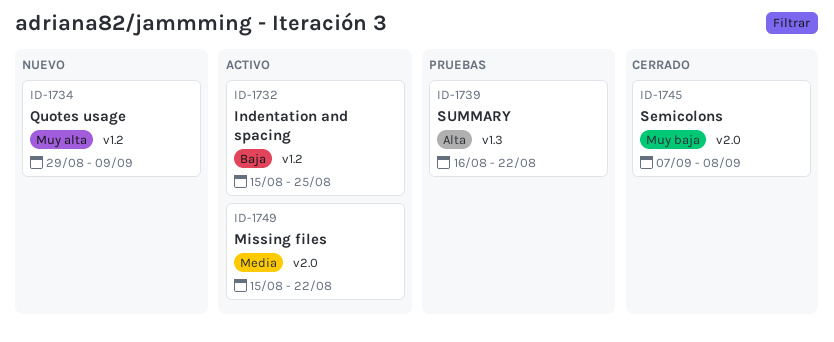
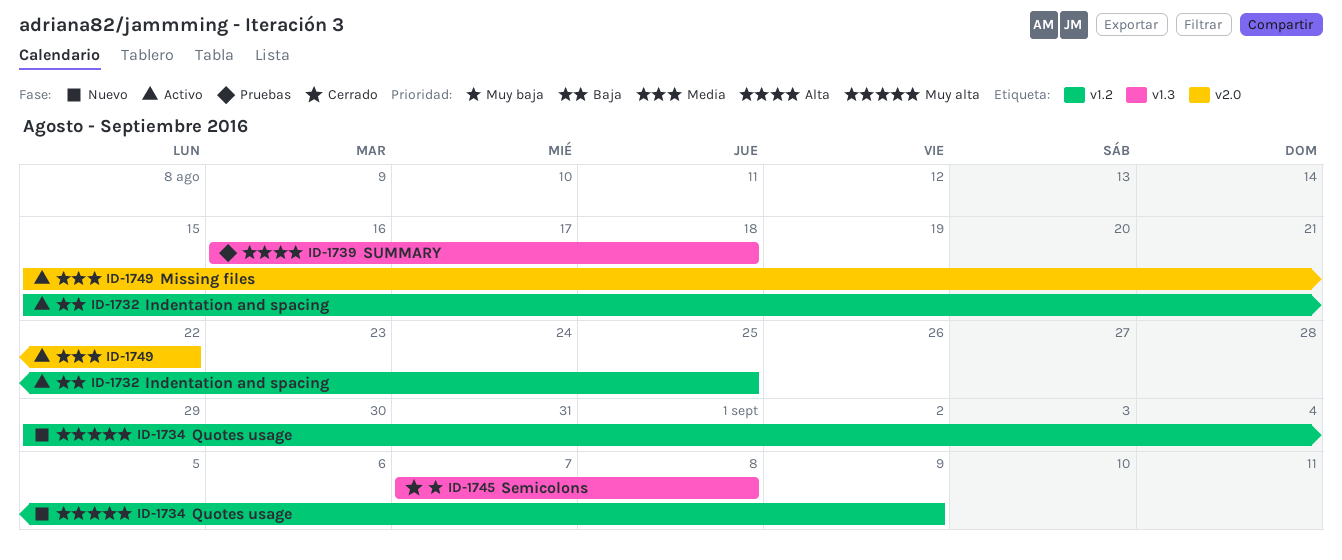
ID-1739, due: Aug 22 -> Aug 18
ID-1745, label: v2.0 -> v1.3

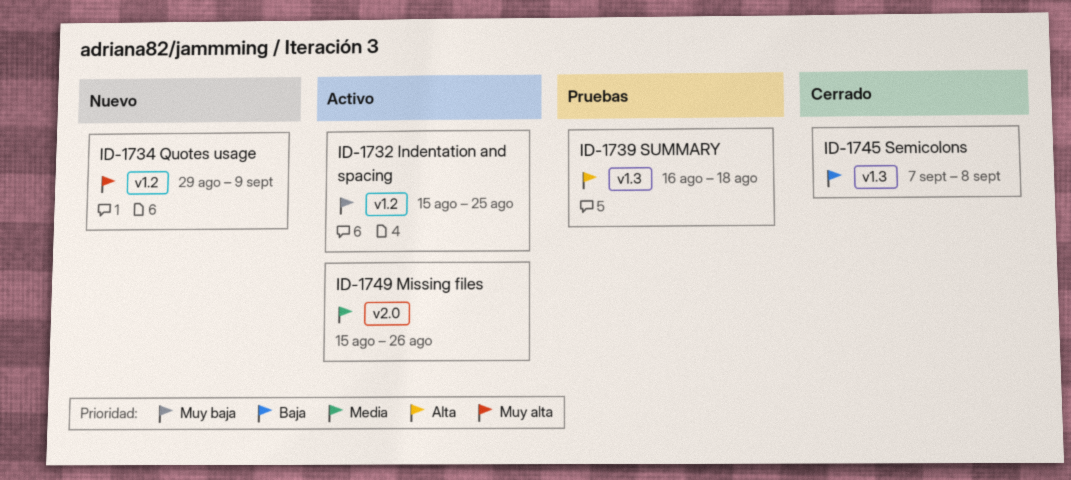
ID-1732, priority: Baja -> Muy baja
ID-1745, priority: Muy baja -> Baja
ID-1749, due: Aug 22 -> Aug 26

